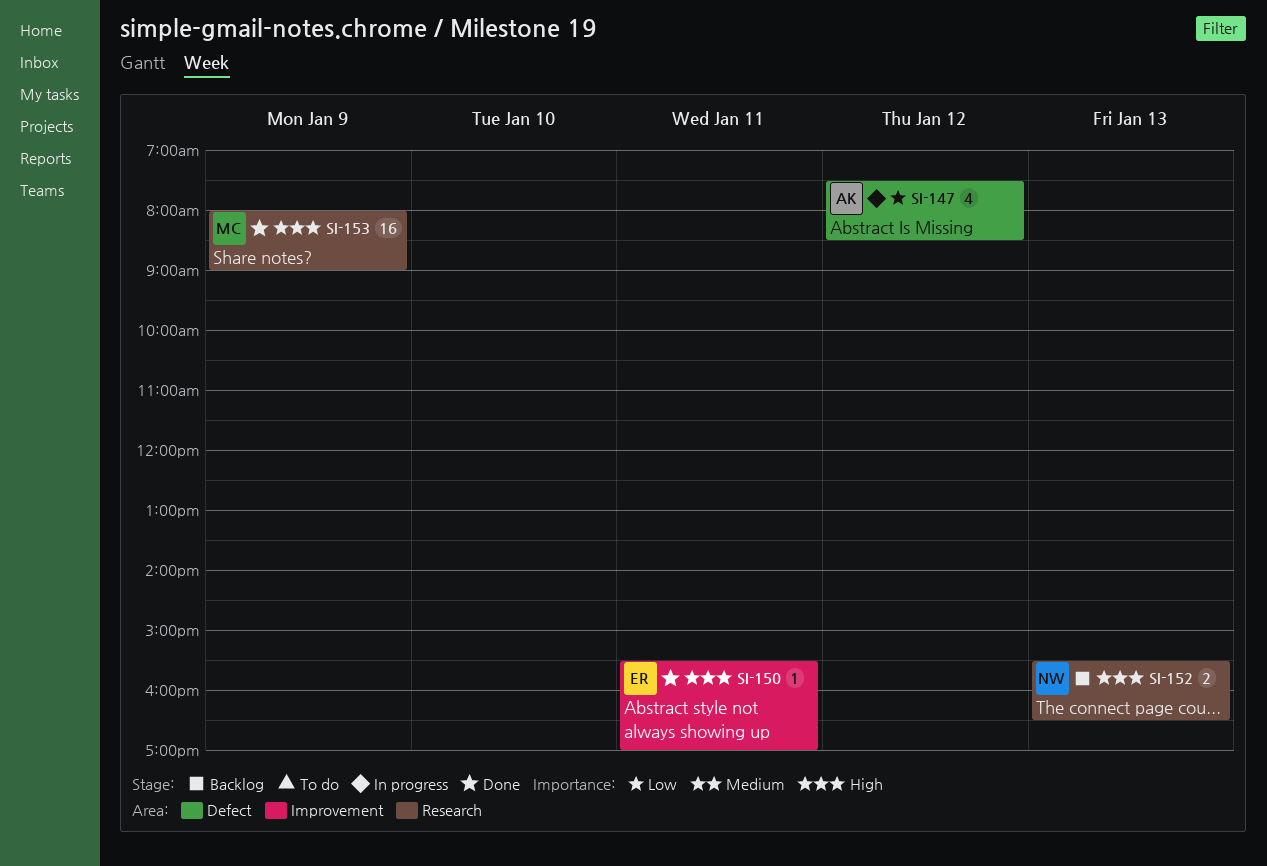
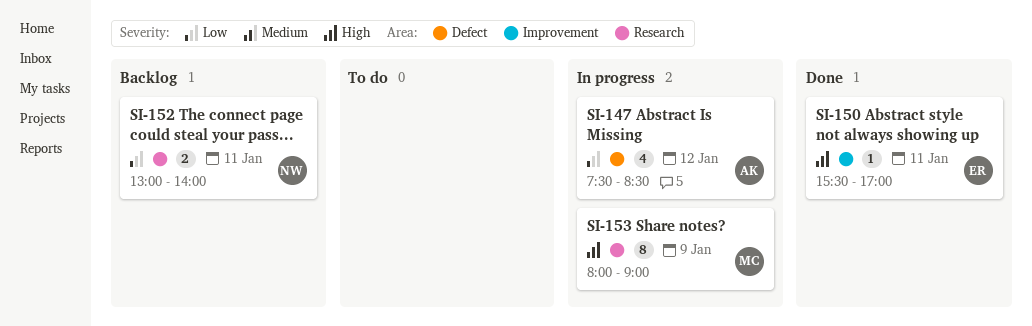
SI-152, priority: High -> Low
SI-152, day: Jan 13 -> Jan 11
SI-152, begins: 15:30 -> 13:00
SI-152, ends: 16:30 -> 14:00
SI-153, status: Done -> In progress
SI-153, estimate: 16 -> 8

